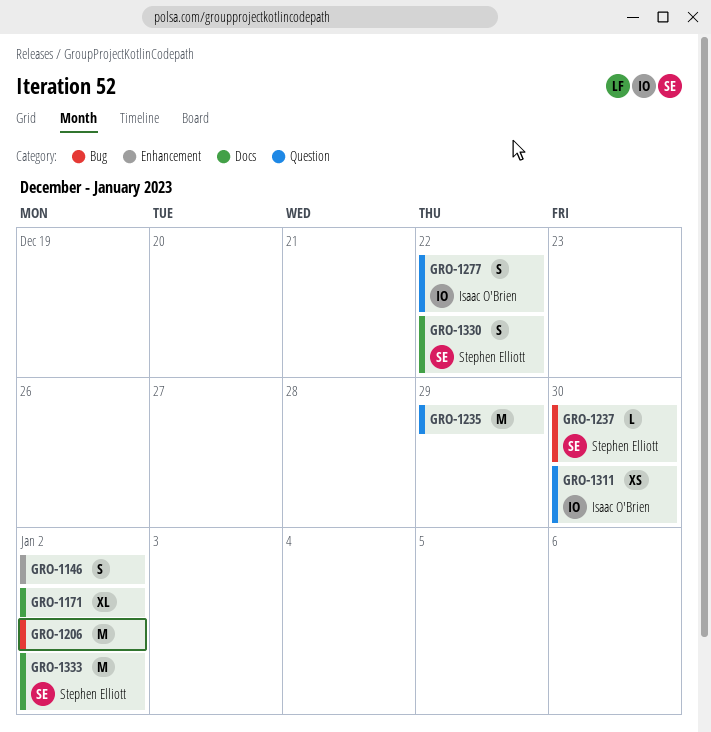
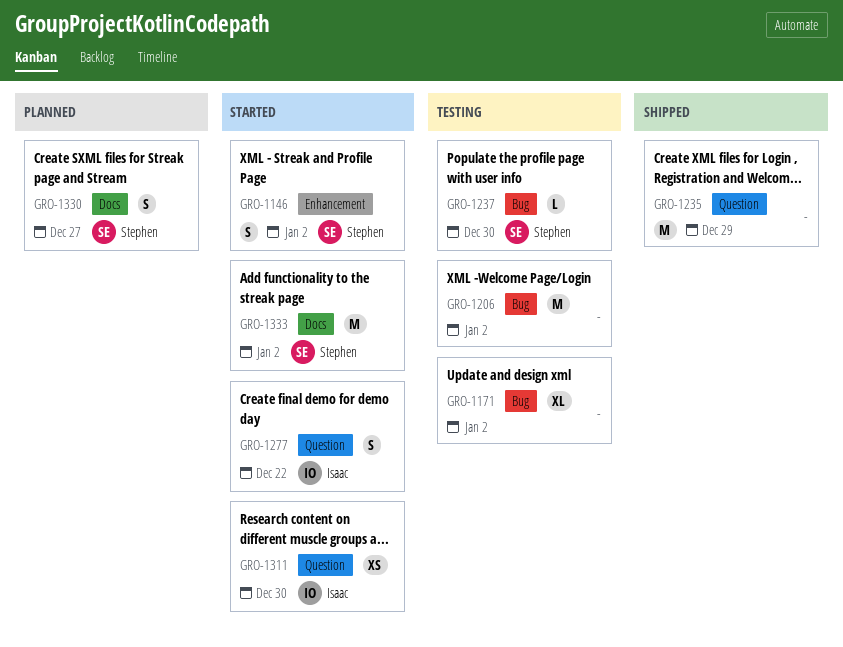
GRO-1146, owner: none -> Stephen Elliott
GRO-1171, label: Docs -> Bug
GRO-1330, due: Dec 22 -> Dec 27

